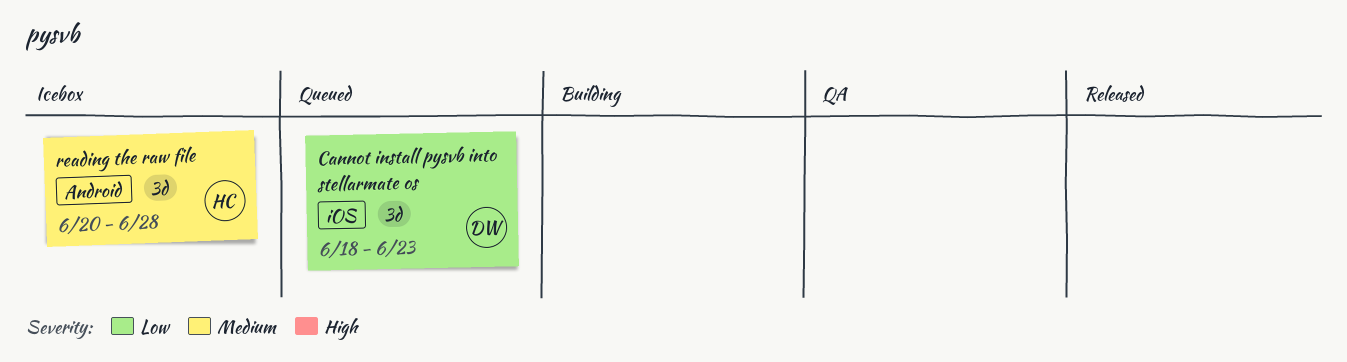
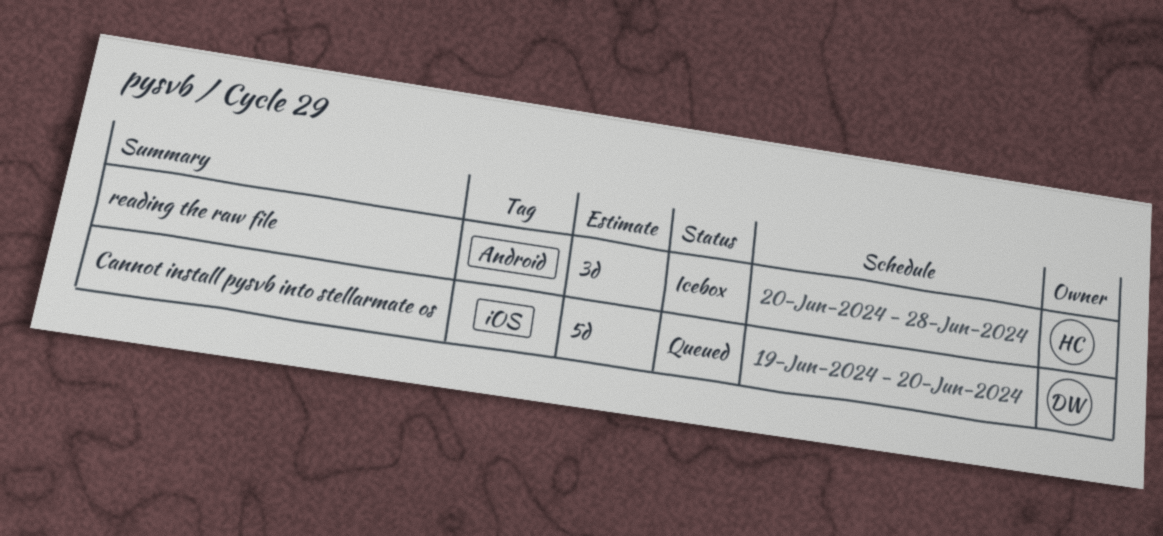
Cannot install pysvb into stellarmate os, estimate: 3d -> 5d
Cannot install pysvb into stellarmate os, start: Jun 18 -> Jun 19
Cannot install pysvb into stellarmate os, due: Jun 23 -> Jun 20

